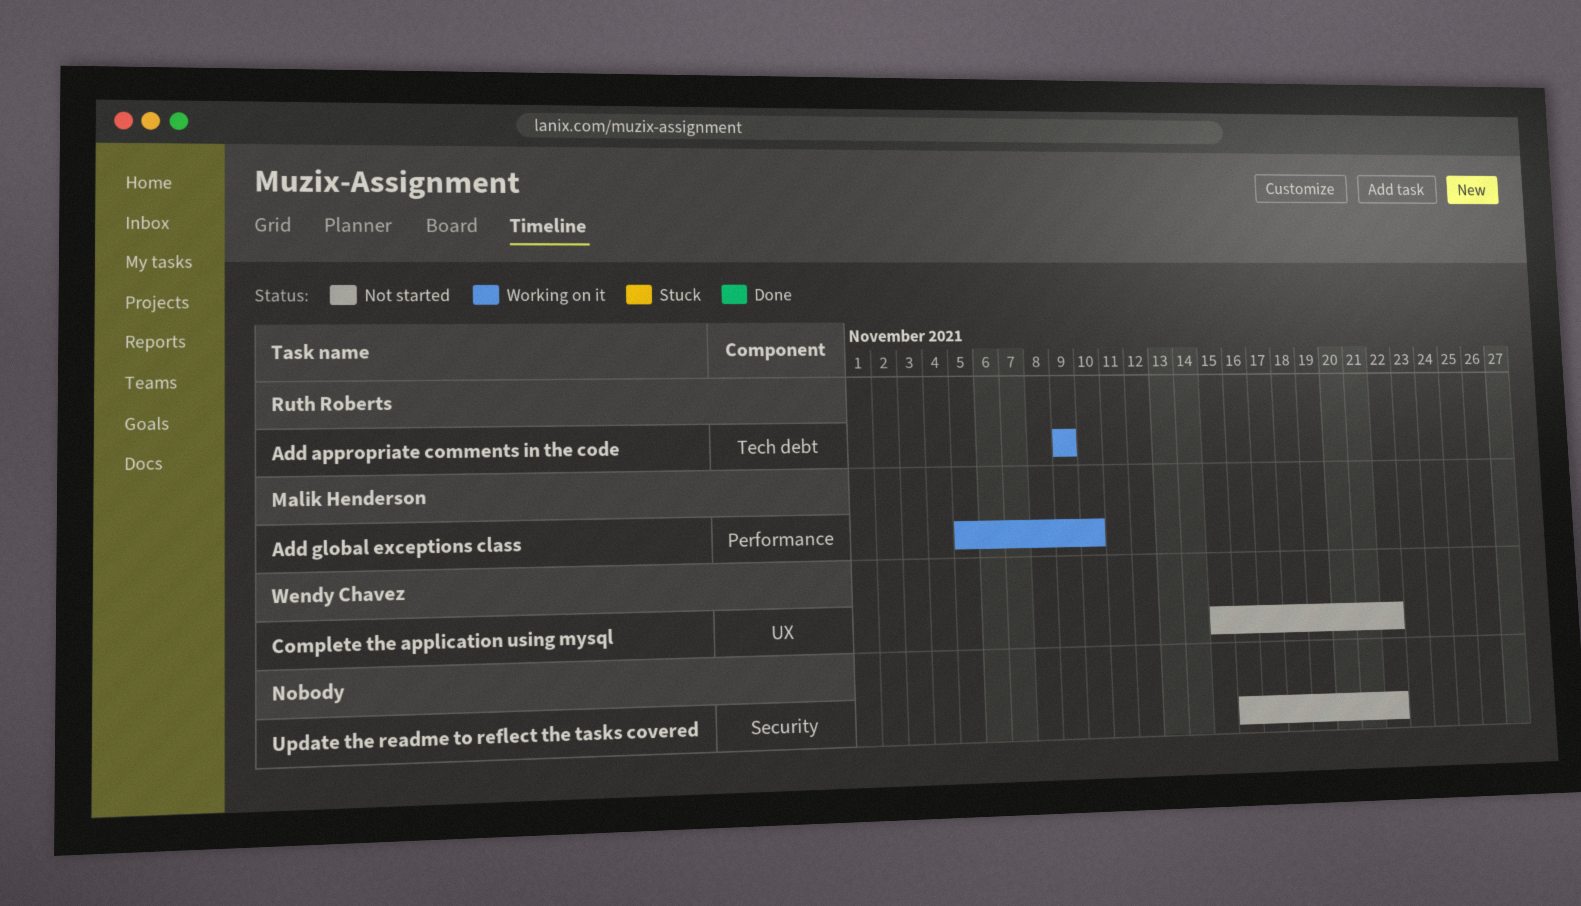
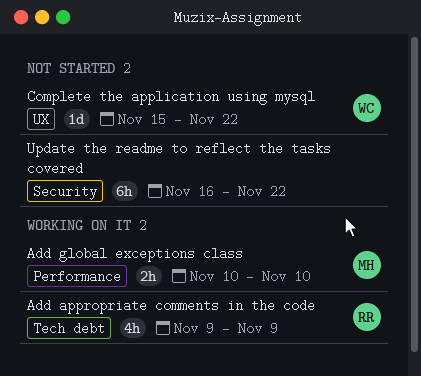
Add global exceptions class, start: Nov 5 -> Nov 10

